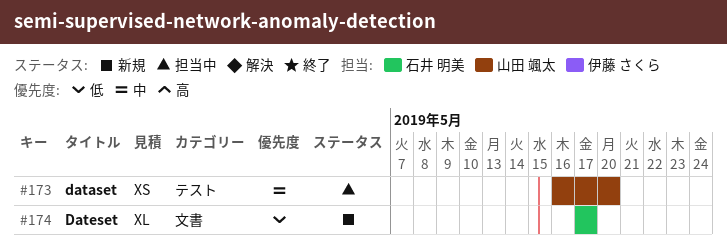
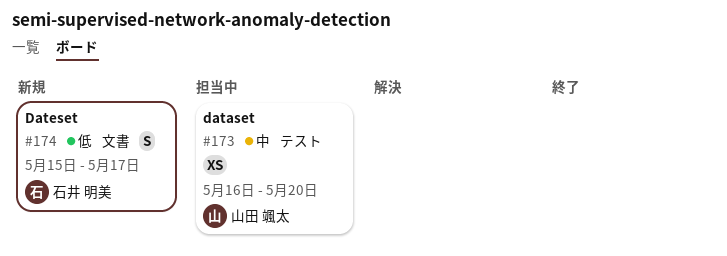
#174, estimate: XL -> S
#174, start: May 17 -> May 15

